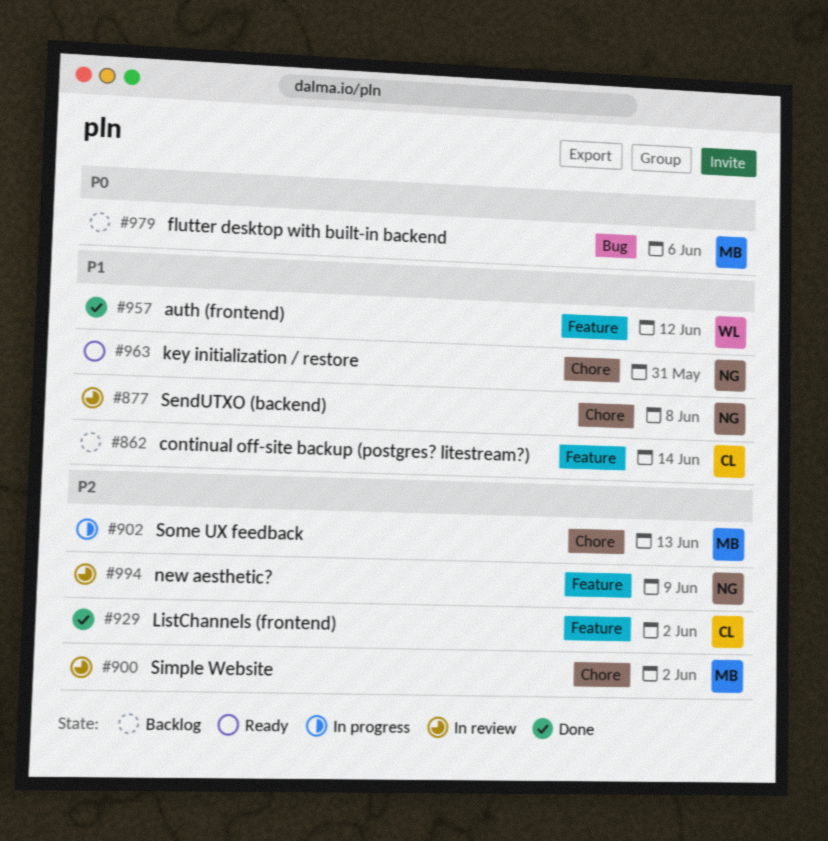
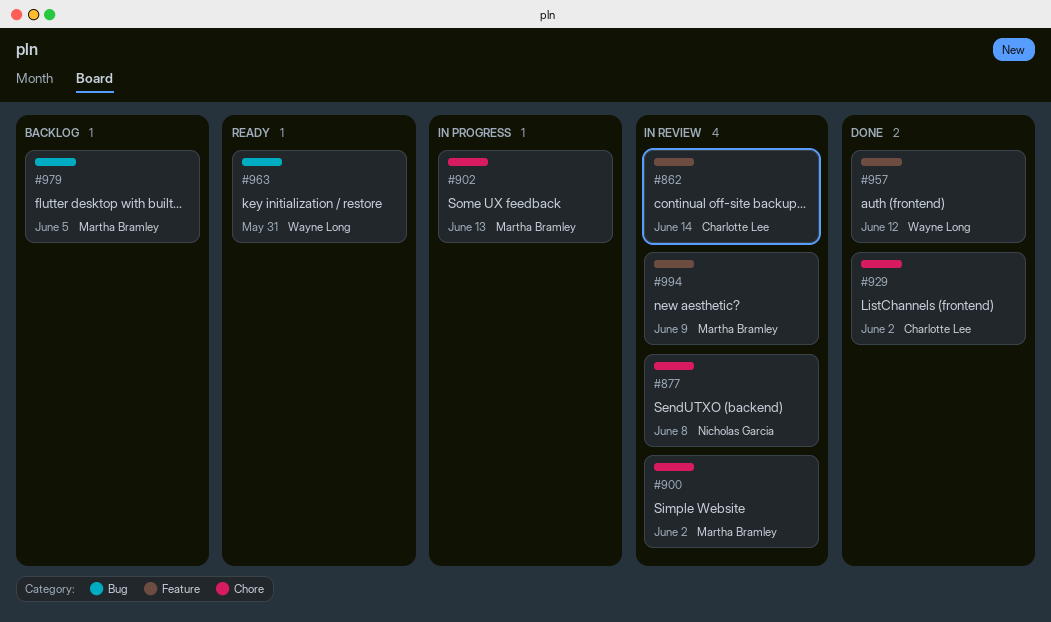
#862, status: Backlog -> In review
#929, label: Feature -> Chore
#963, owner: Nicholas Garcia -> Wayne Long
#963, label: Chore -> Bug
#979, due: Jun 6 -> Jun 5
#994, owner: Nicholas Garcia -> Martha Bramley

